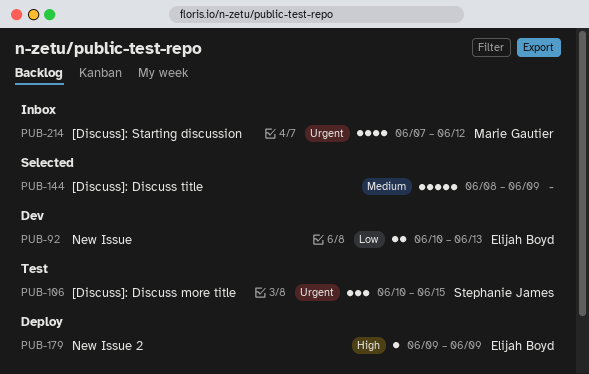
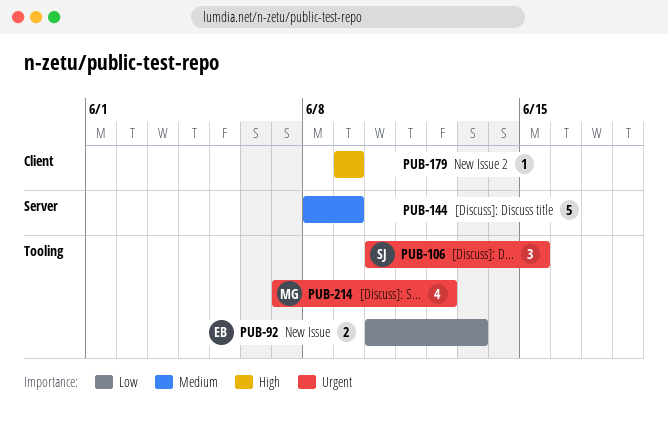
PUB-179, owner: Elijah Boyd -> none

